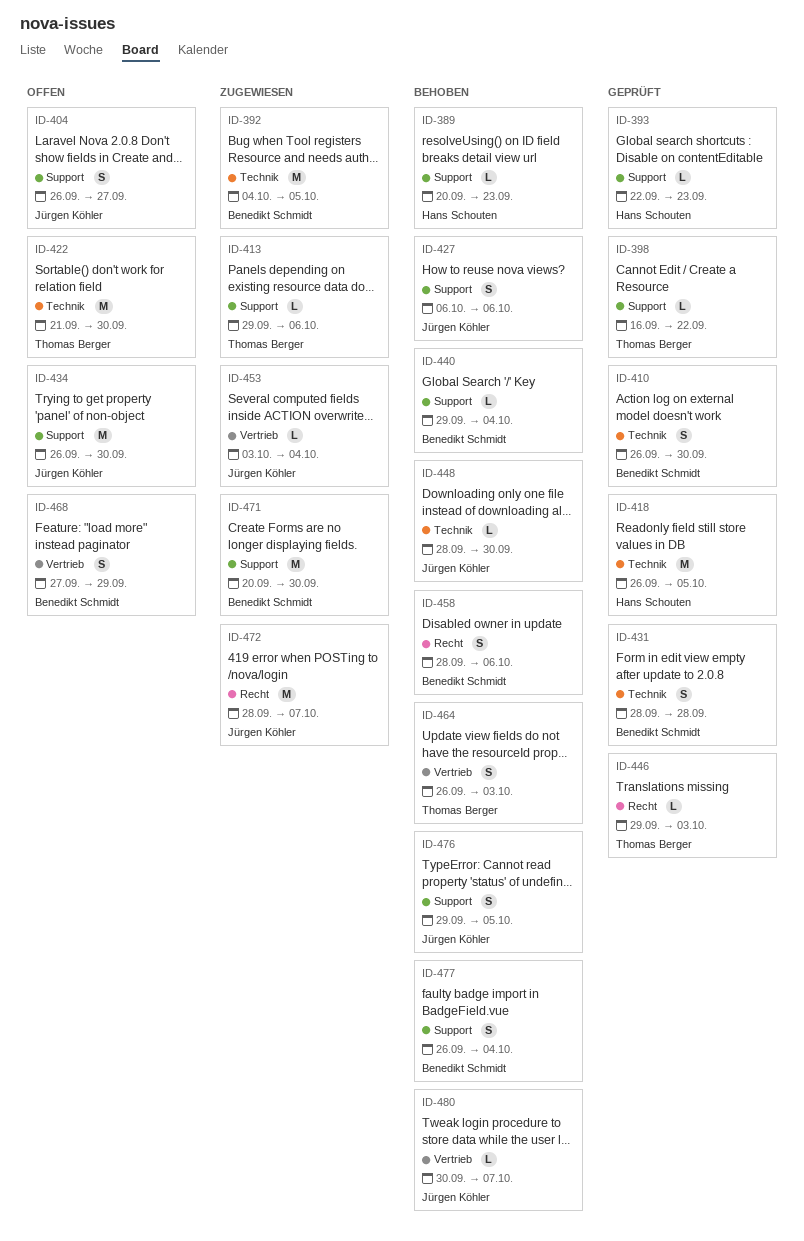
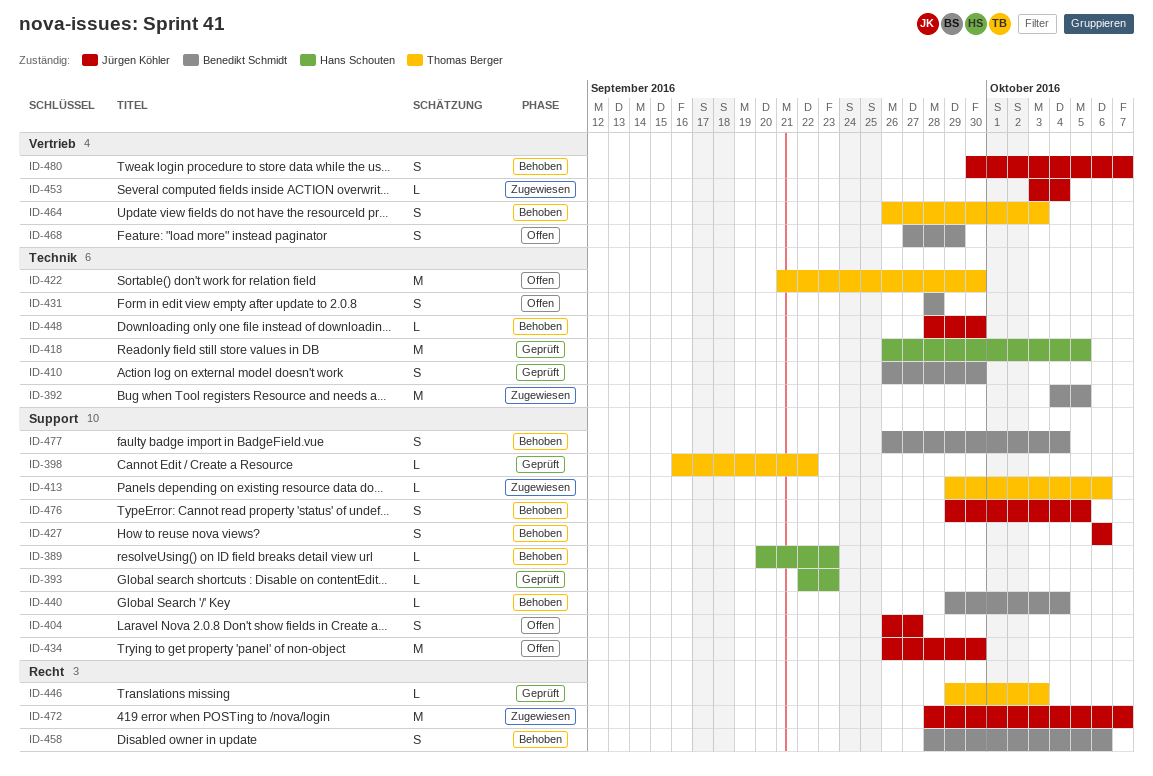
ID-431, status: Geprüft -> Offen
ID-471: present -> none
ID-480, estimate: L -> S

